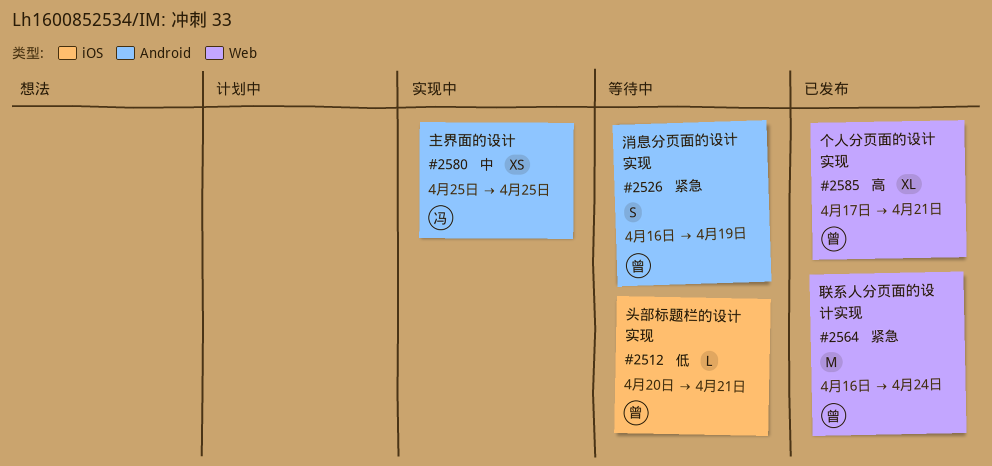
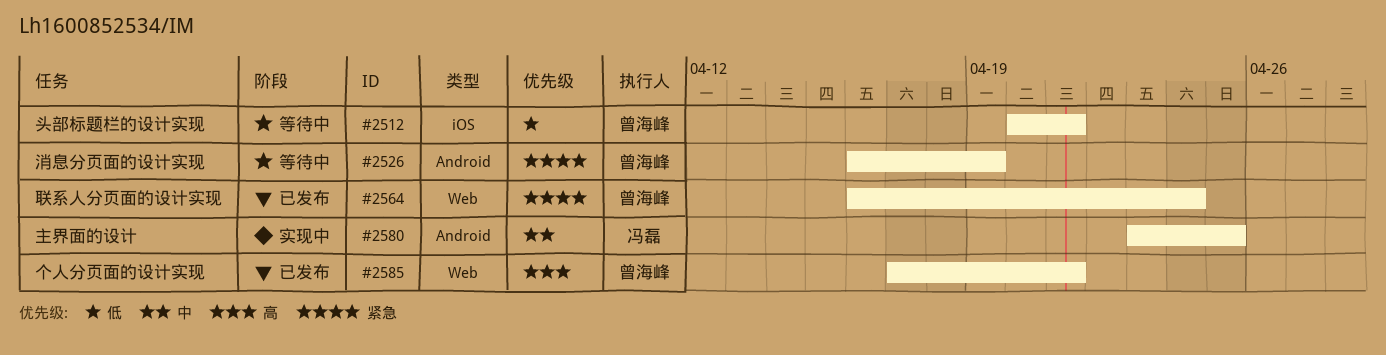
#2580, start: Apr 25 -> Apr 23

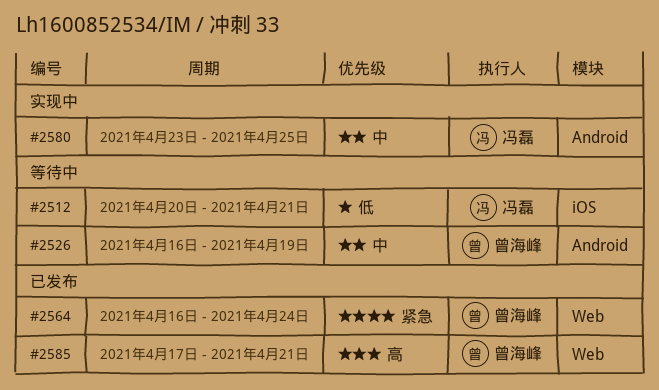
#2512, owner: 曾海峰 -> 冯磊
#2526, priority: 紧急 -> 中

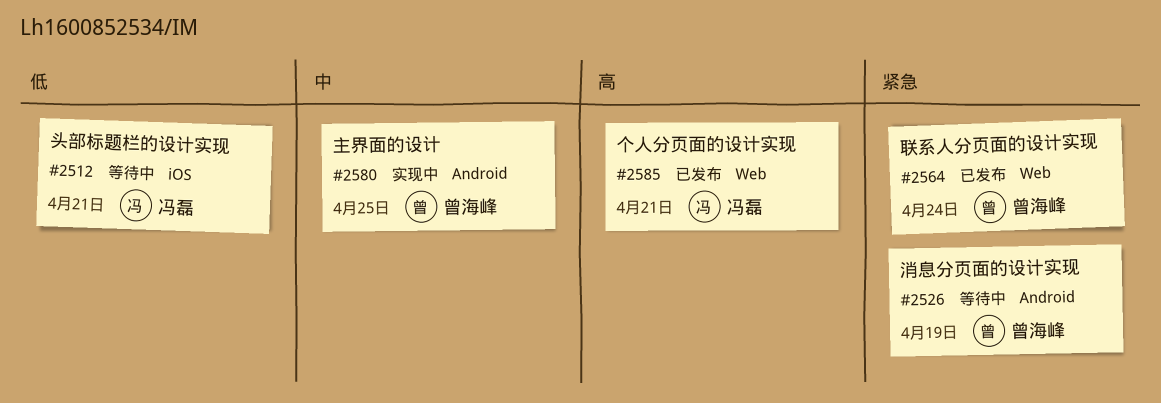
#2526, priority: 中 -> 紧急
#2580, owner: 冯磊 -> 曾海峰
#2585, owner: 曾海峰 -> 冯磊

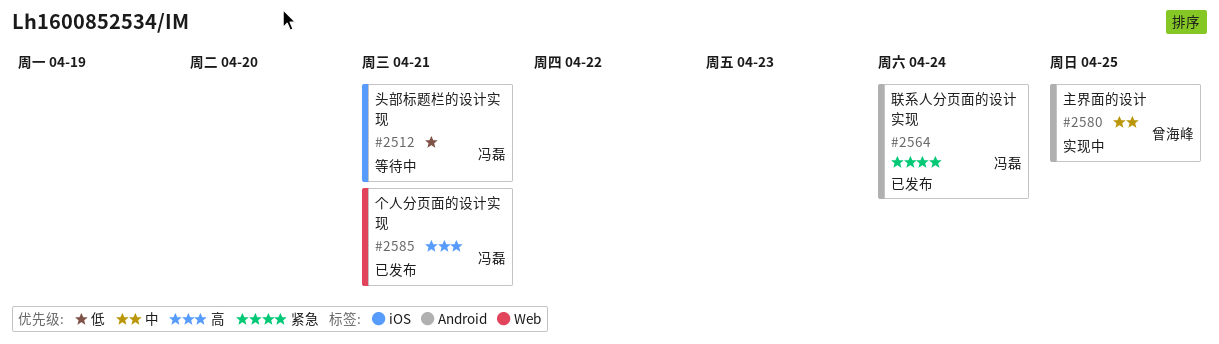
#2526: present -> none
#2564, owner: 曾海峰 -> 冯磊
#2564, label: Web -> Android

